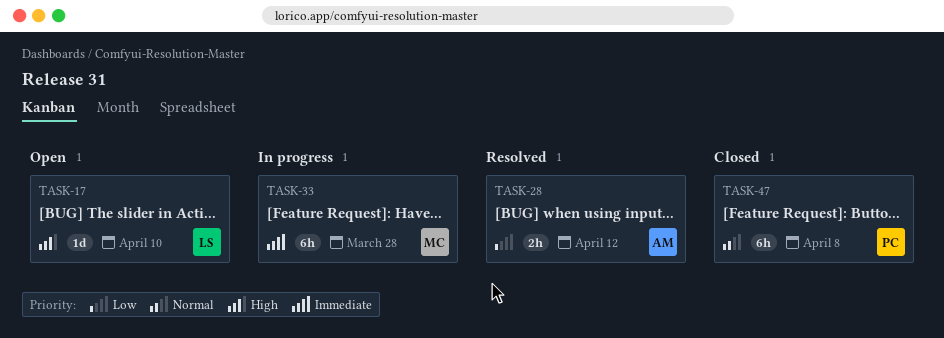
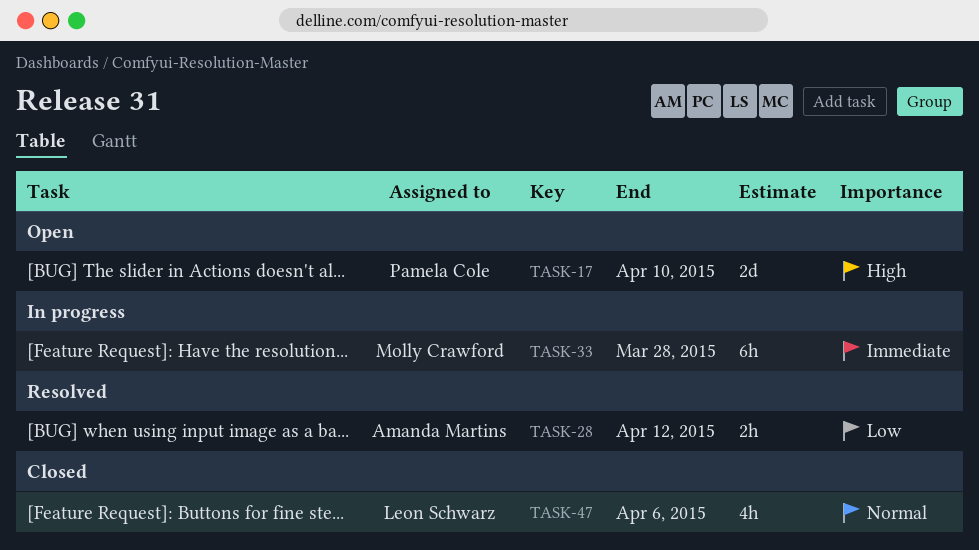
TASK-17, owner: Leon Schwarz -> Pamela Cole
TASK-17, estimate: 1d -> 2d
TASK-47, owner: Pamela Cole -> Leon Schwarz
TASK-47, estimate: 6h -> 4h
TASK-47, due: Apr 8 -> Apr 6

